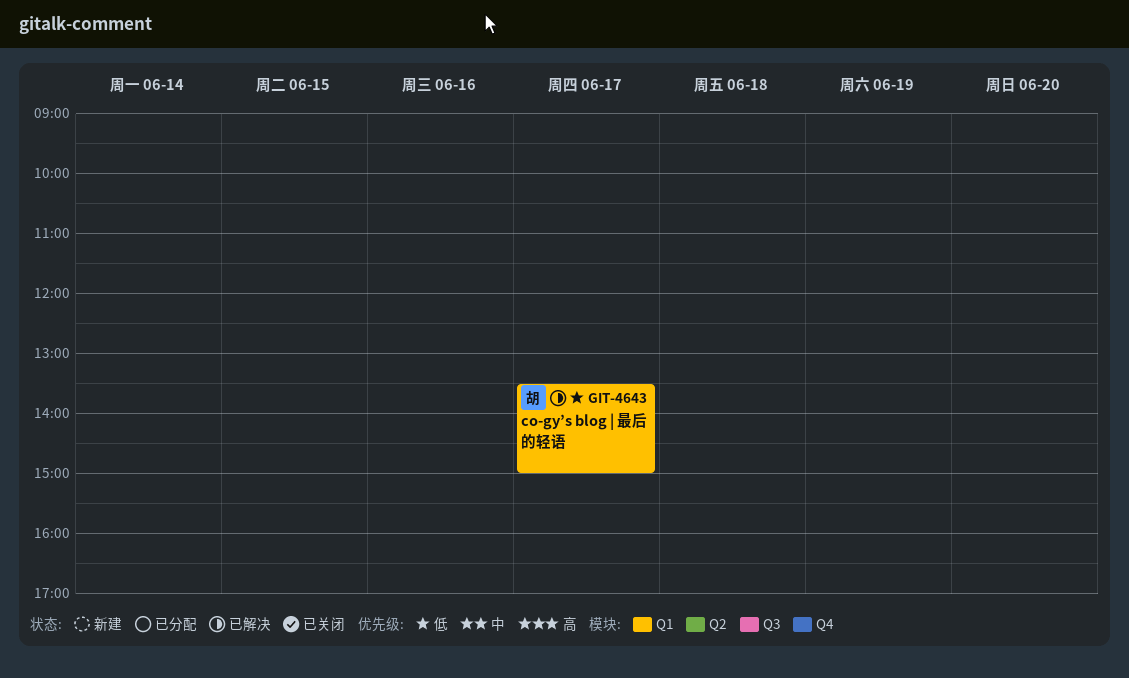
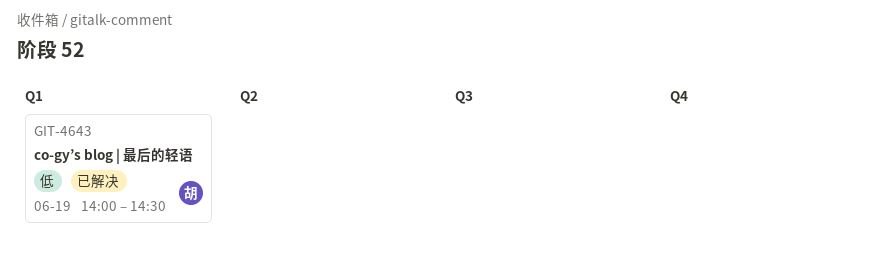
GIT-4643, day: Jun 17 -> Jun 19
GIT-4643, begins: 13:30 -> 14:00
GIT-4643, ends: 15:00 -> 14:30

